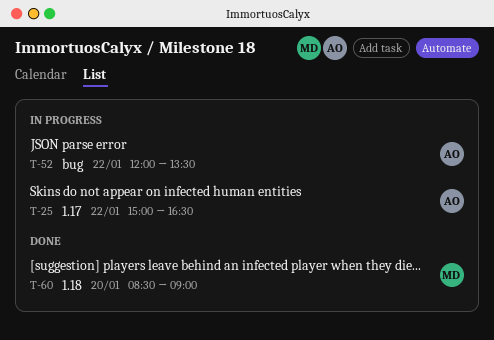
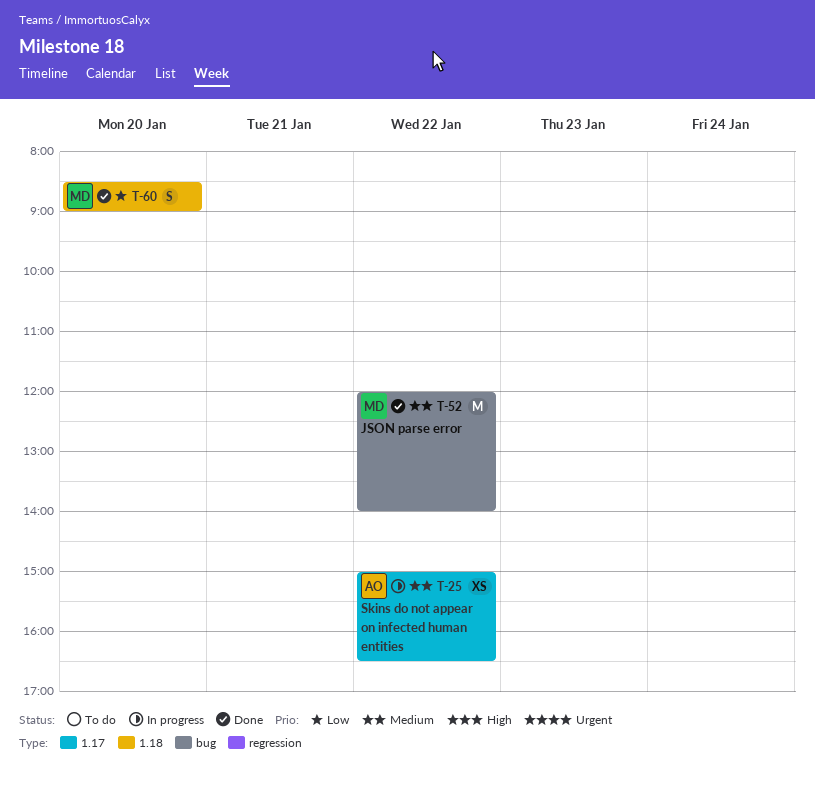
T-52, status: In progress -> Done
T-52, owner: AO -> MD
T-52, ends: 13:30 -> 14:00

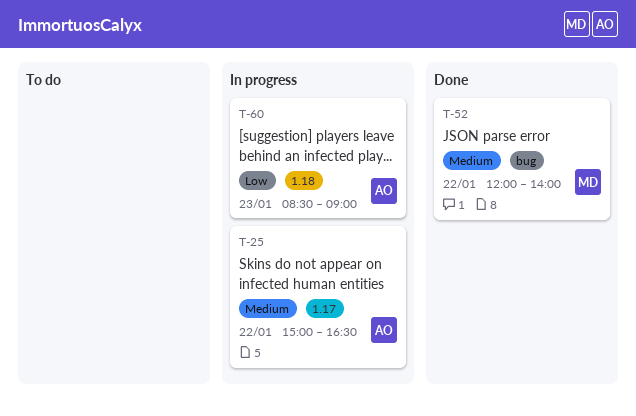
T-60, status: Done -> In progress
T-60, owner: MD -> AO
T-60, day: Jan 20 -> Jan 23

